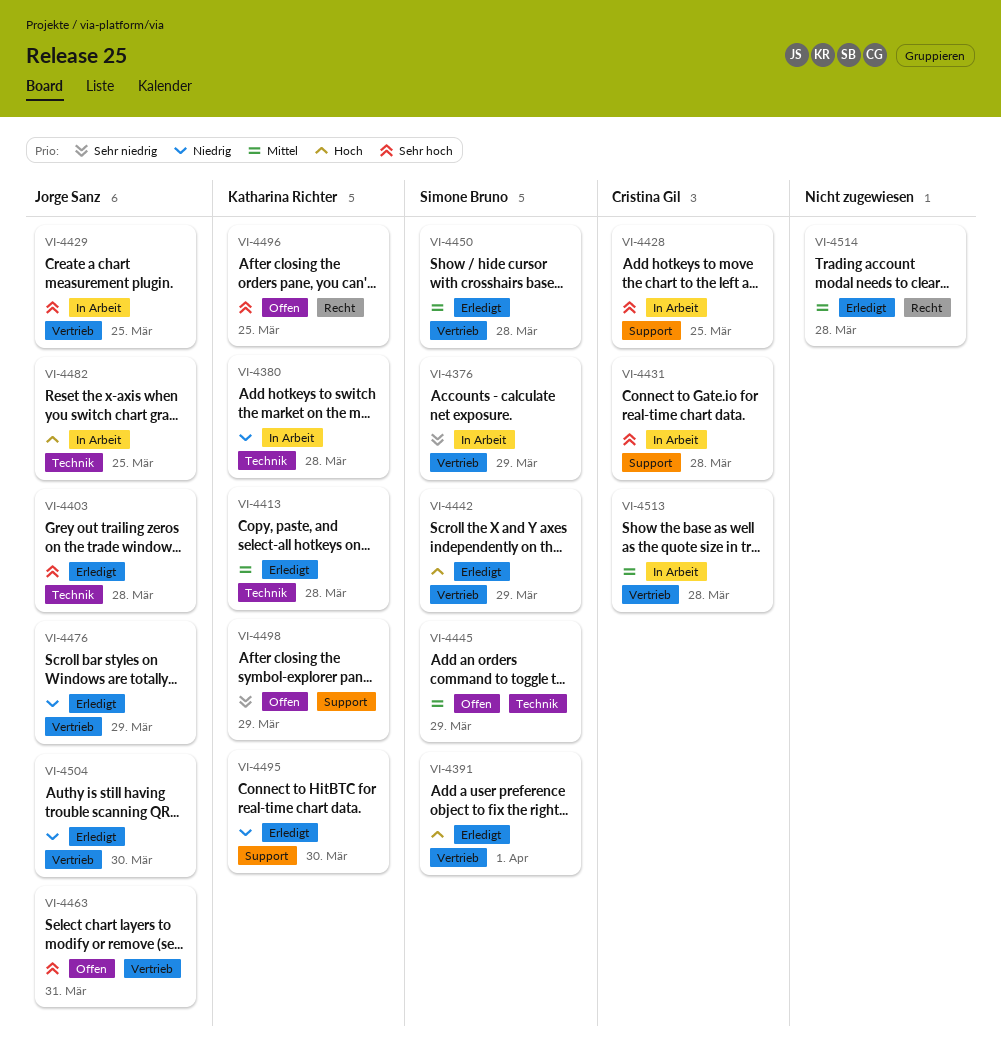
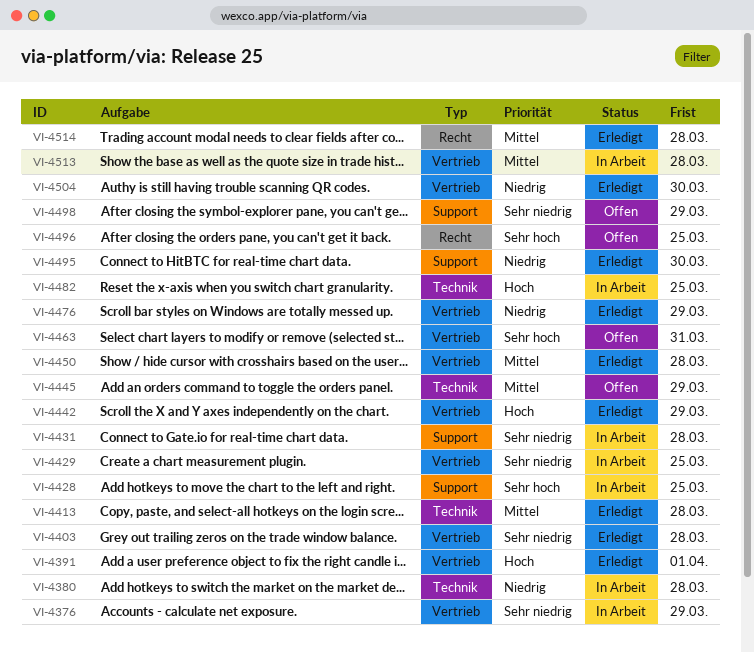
VI-4403, priority: Sehr hoch -> Sehr niedrig
VI-4403, label: Technik -> Vertrieb
VI-4429, priority: Sehr hoch -> Sehr niedrig
VI-4431, priority: Sehr hoch -> Sehr niedrig

